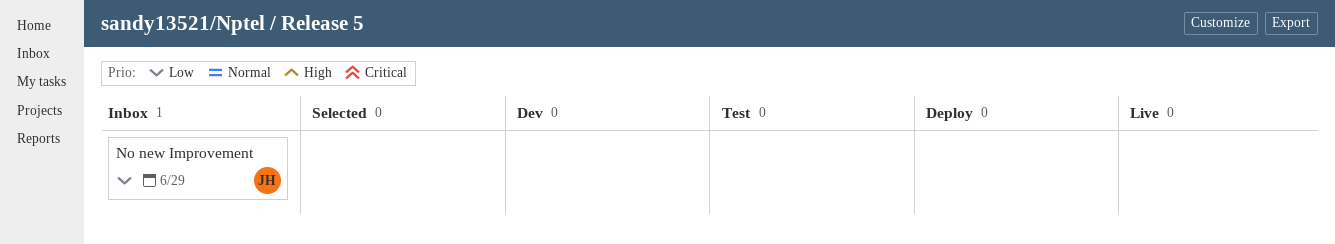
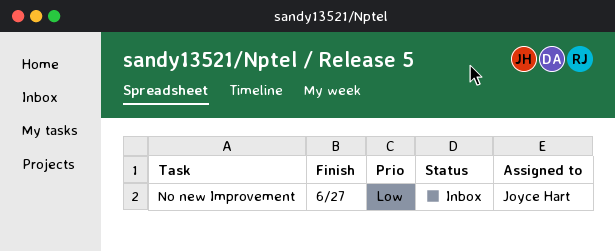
No new Improvement, due: Jun 29 -> Jun 27

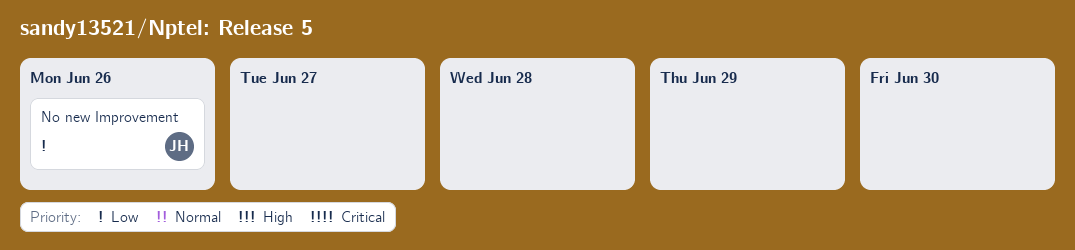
No new Improvement, due: Jun 27 -> Jun 26

